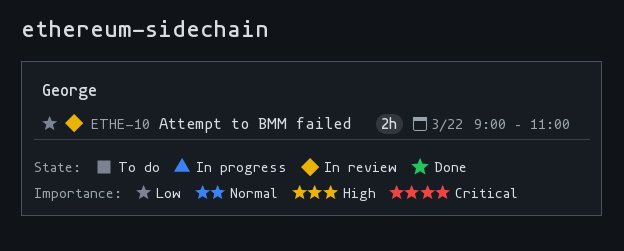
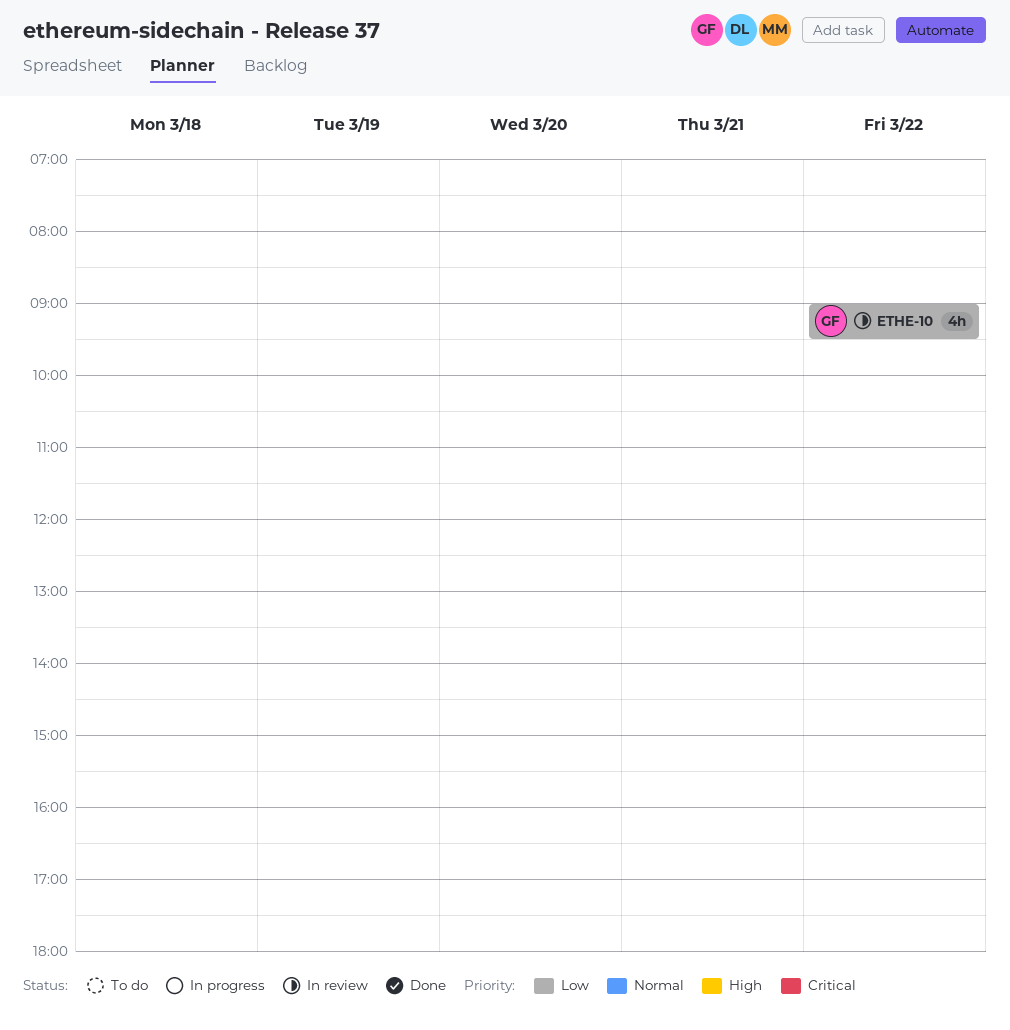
ETHE-10, estimate: 2h -> 4h
ETHE-10, ends: 11:00 -> 09:30

